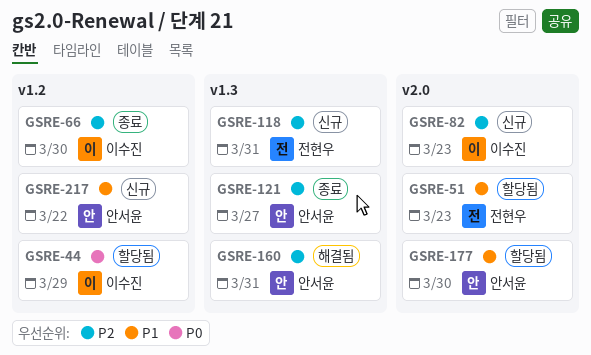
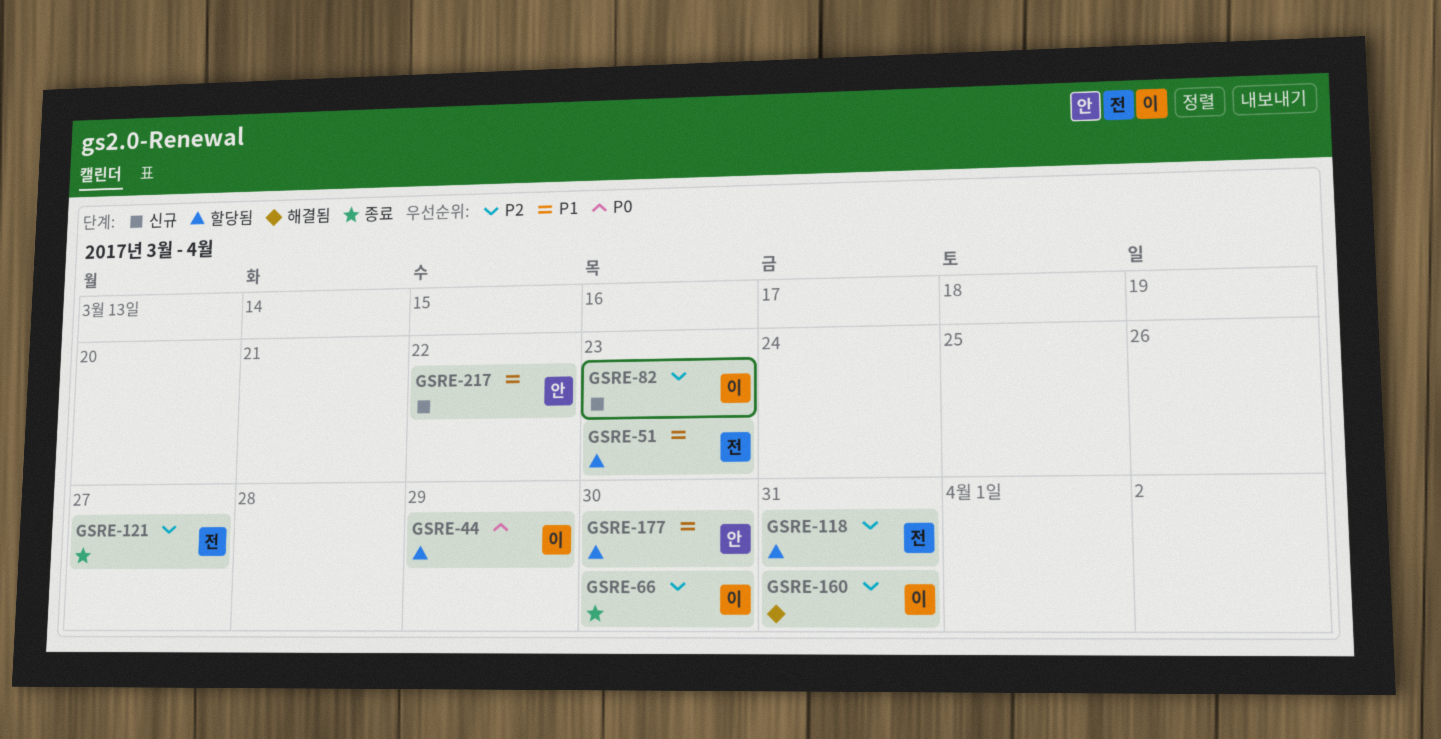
GSRE-118, status: 신규 -> 할당됨
GSRE-121, owner: 안서윤 -> 전현우
GSRE-160, owner: 안서윤 -> 이수진

